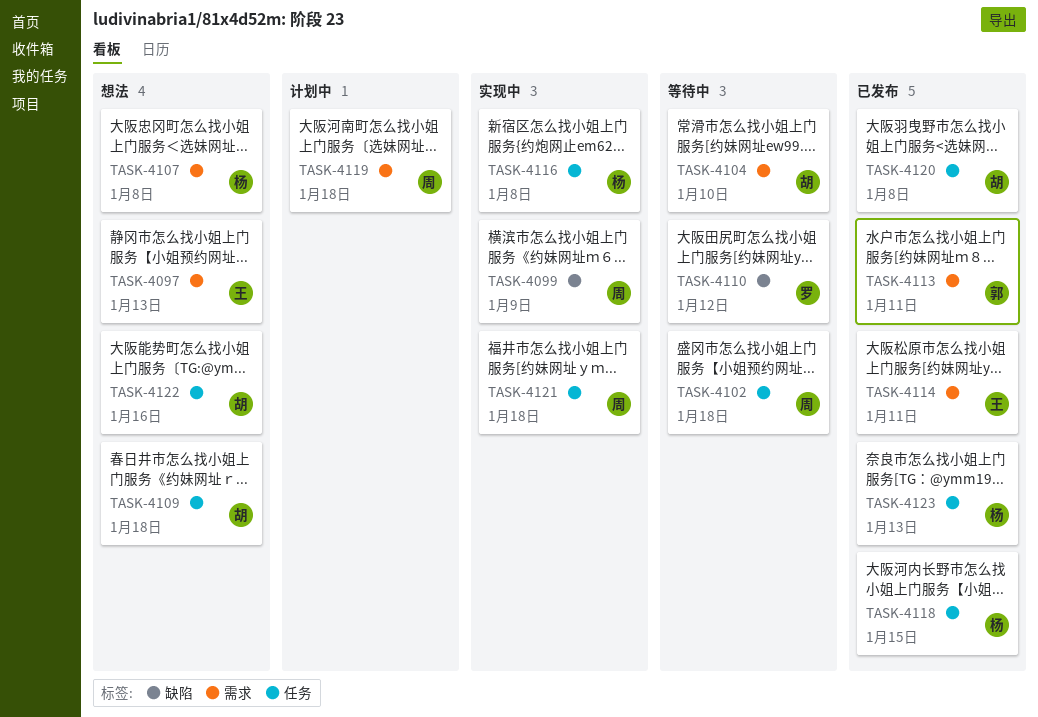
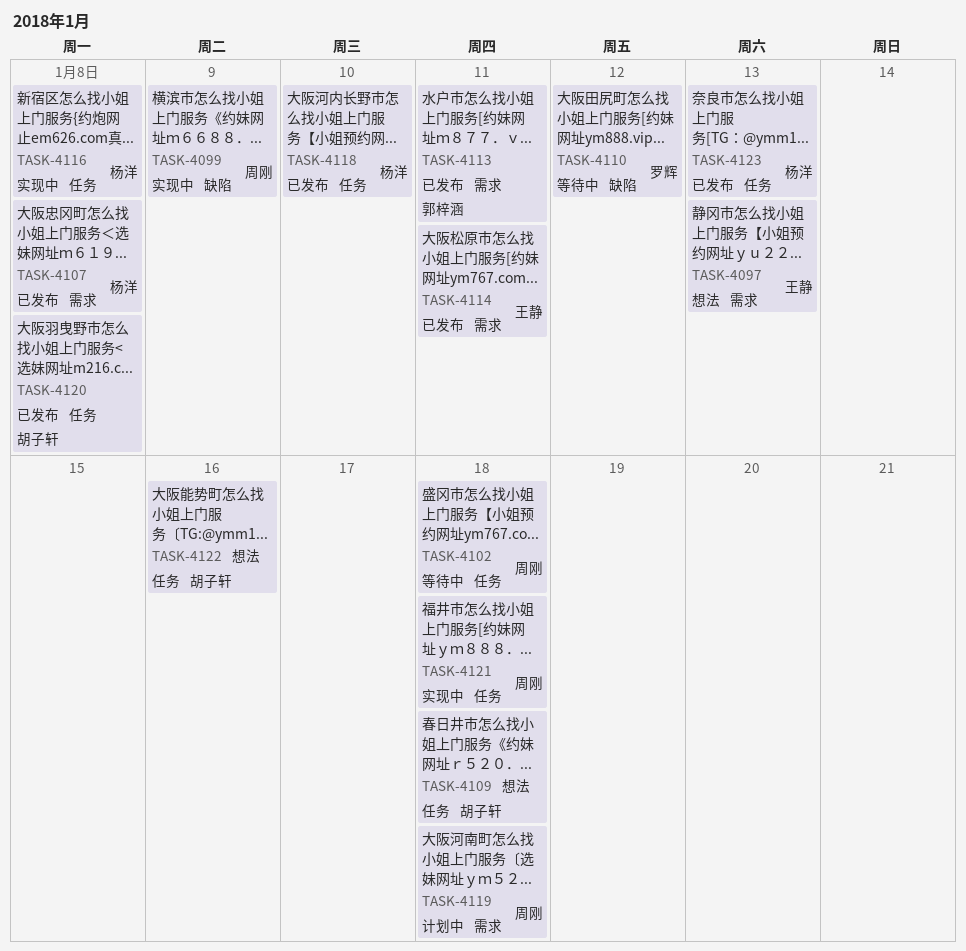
TASK-4104: present -> none
TASK-4107, status: 想法 -> 已发布
TASK-4118, due: Jan 15 -> Jan 10

